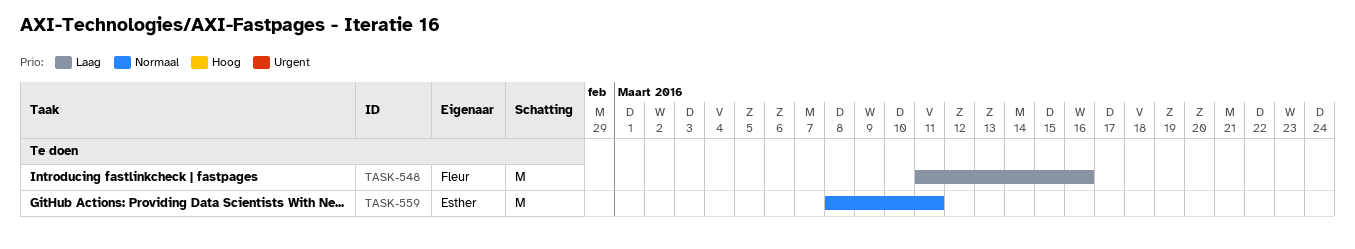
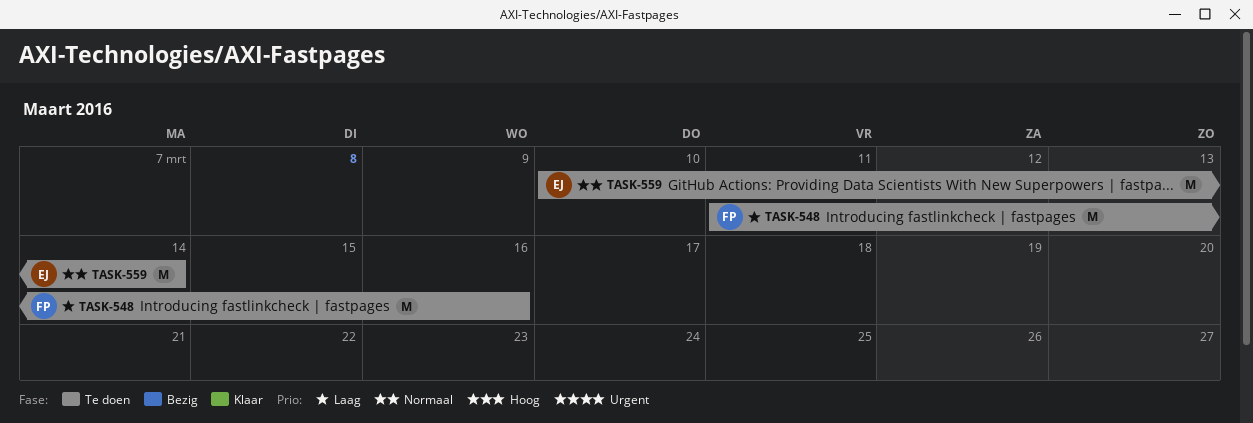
TASK-559, start: Mar 8 -> Mar 10
TASK-559, due: Mar 11 -> Mar 14

